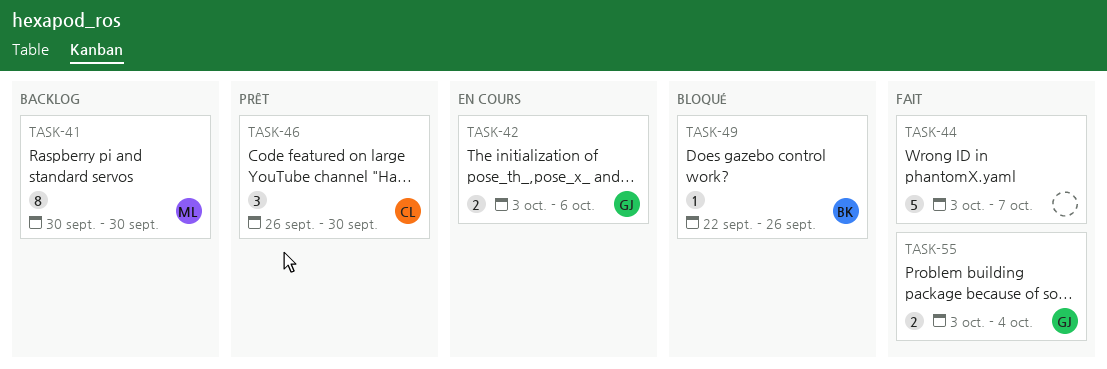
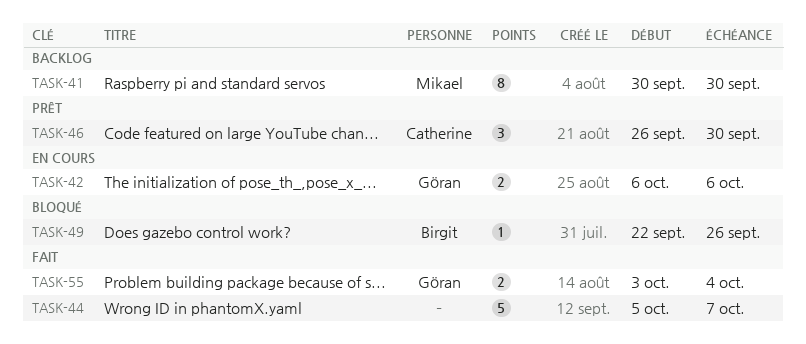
TASK-42, start: Oct 3 -> Oct 6
TASK-44, start: Oct 3 -> Oct 5

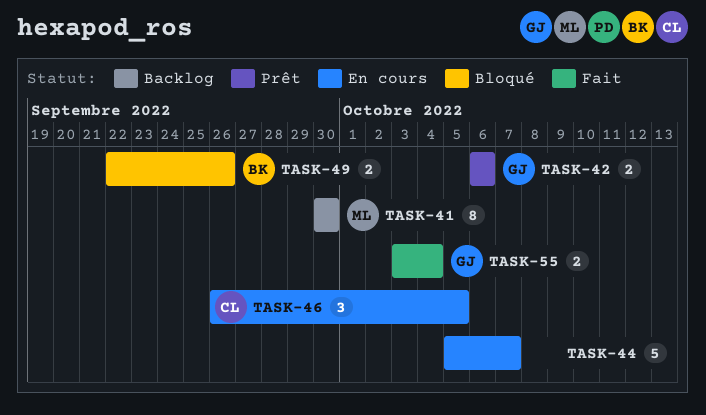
TASK-42, status: En cours -> Prêt
TASK-44, status: Fait -> En cours
TASK-46, status: Prêt -> En cours
TASK-46, due: Sep 30 -> Oct 5
TASK-49, estimate: 1 -> 2

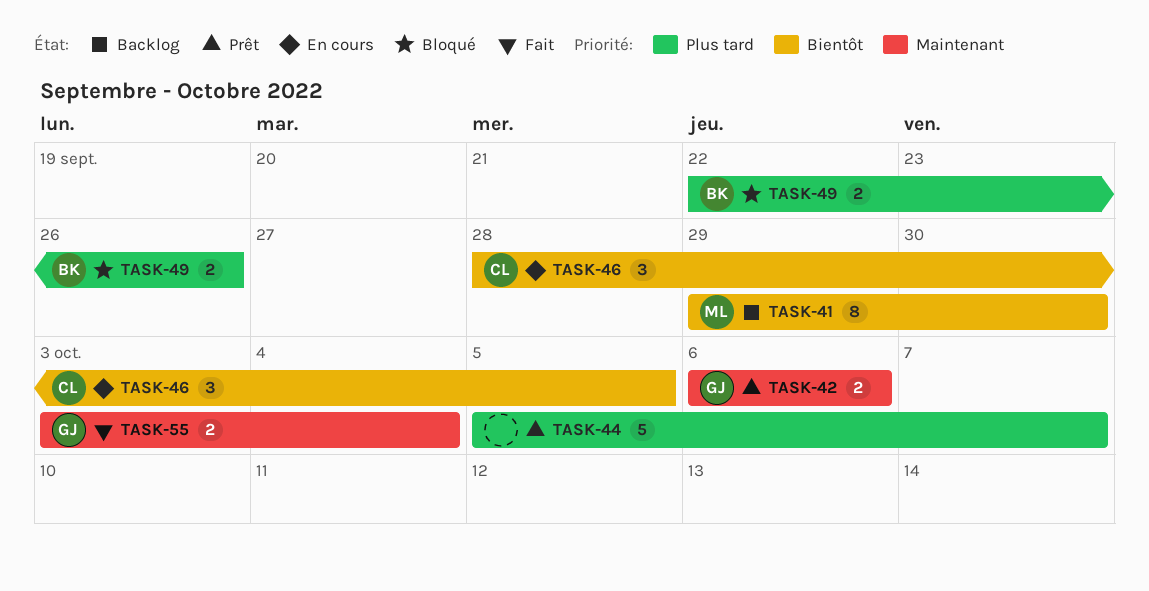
TASK-41, start: Sep 30 -> Sep 29
TASK-44, status: En cours -> Prêt
TASK-46, start: Sep 26 -> Sep 28

